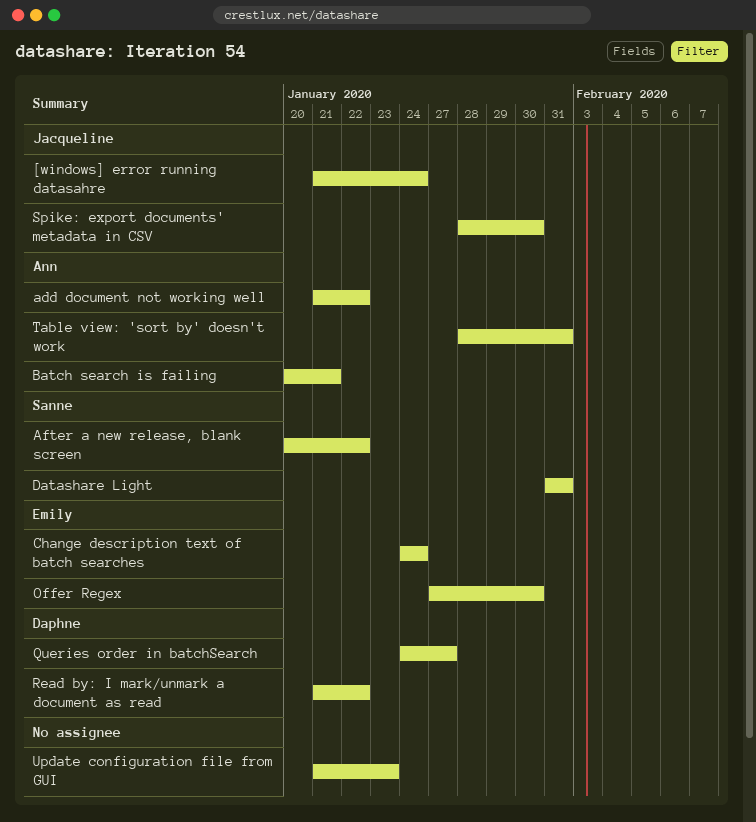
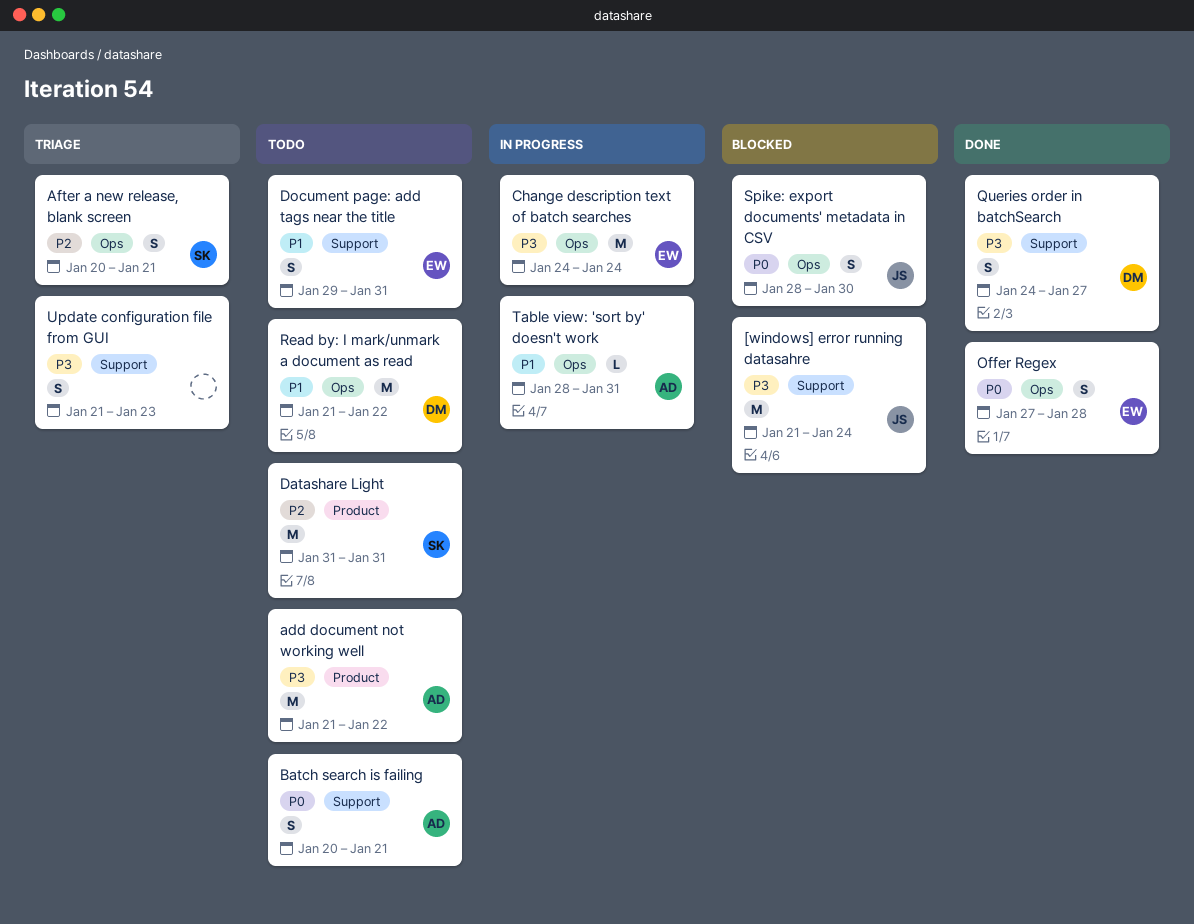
After a new release, blank screen, due: Jan 22 -> Jan 21
Document page: add tags near the title: none -> present
Offer Regex, due: Jan 30 -> Jan 28

